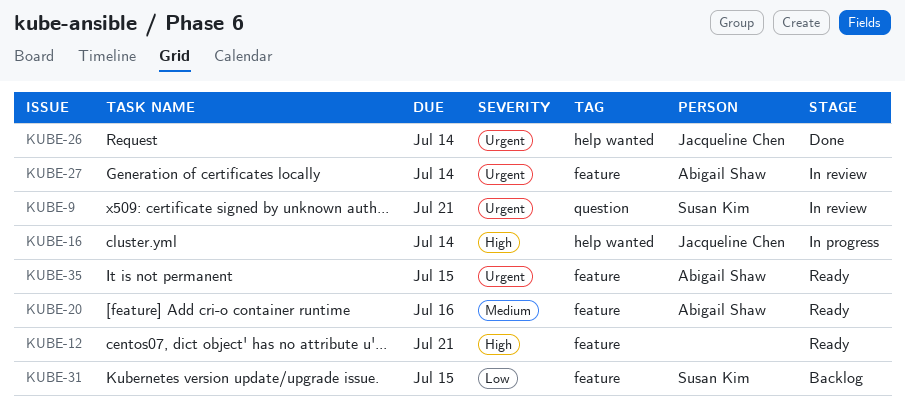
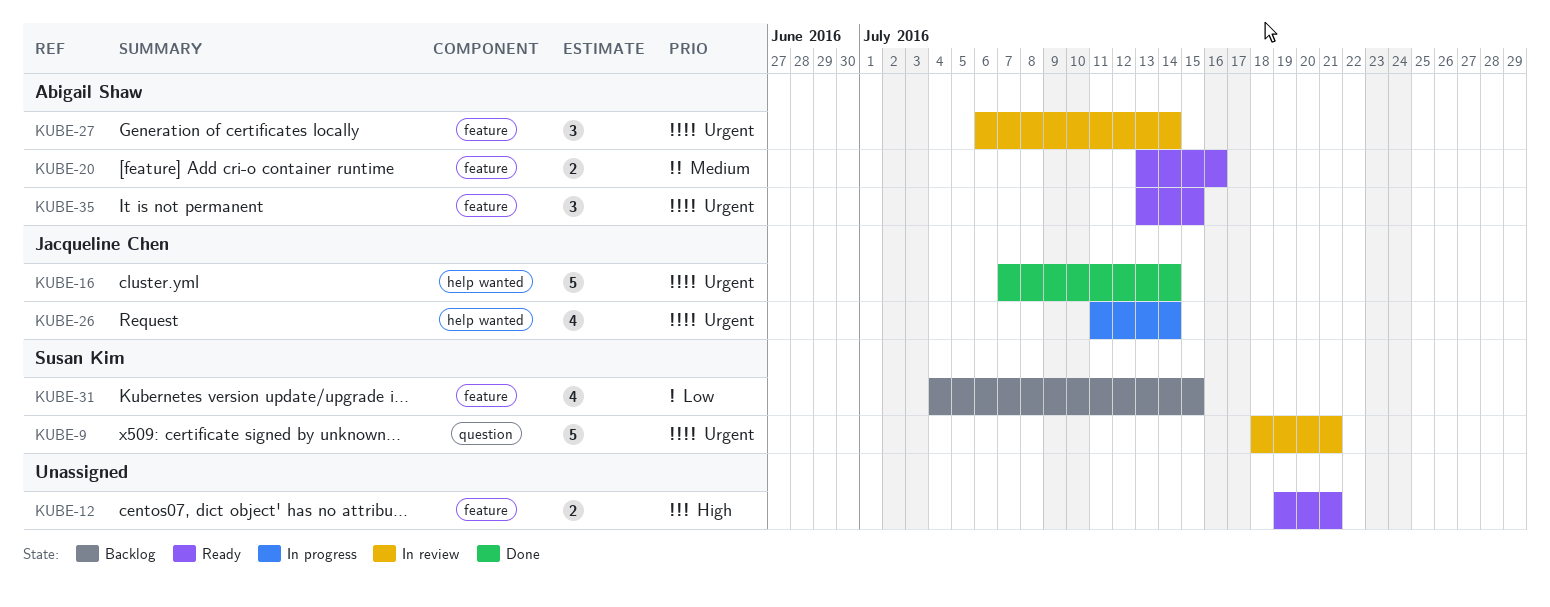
KUBE-16, status: In progress -> Done
KUBE-16, priority: High -> Urgent
KUBE-26, status: Done -> In progress

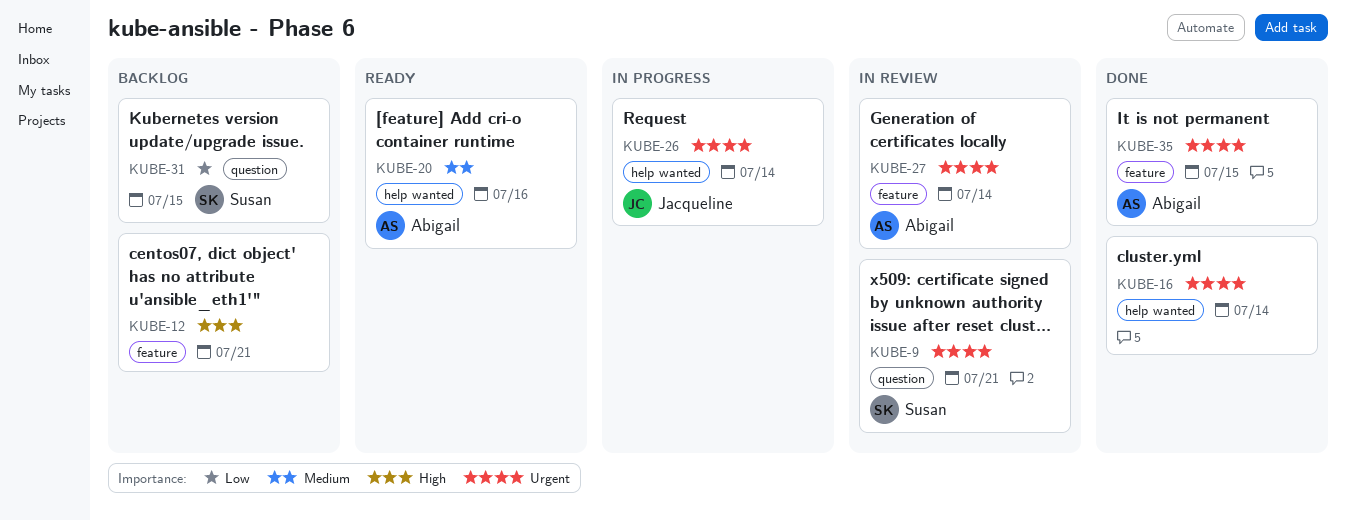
KUBE-12, status: Ready -> Backlog
KUBE-16, owner: Jacqueline Chen -> none
KUBE-20, label: feature -> help wanted
KUBE-31, label: feature -> question
KUBE-35, status: Ready -> Done

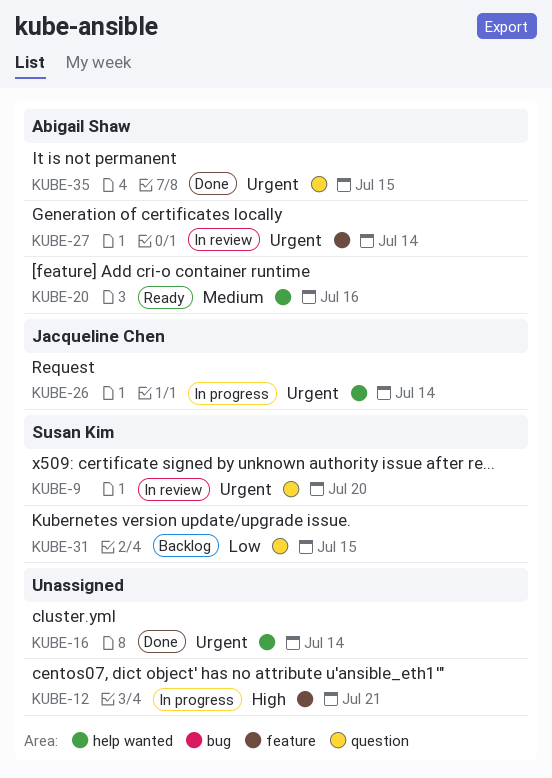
KUBE-9, due: Jul 21 -> Jul 20
KUBE-12, status: Backlog -> In progress
KUBE-35, label: feature -> question

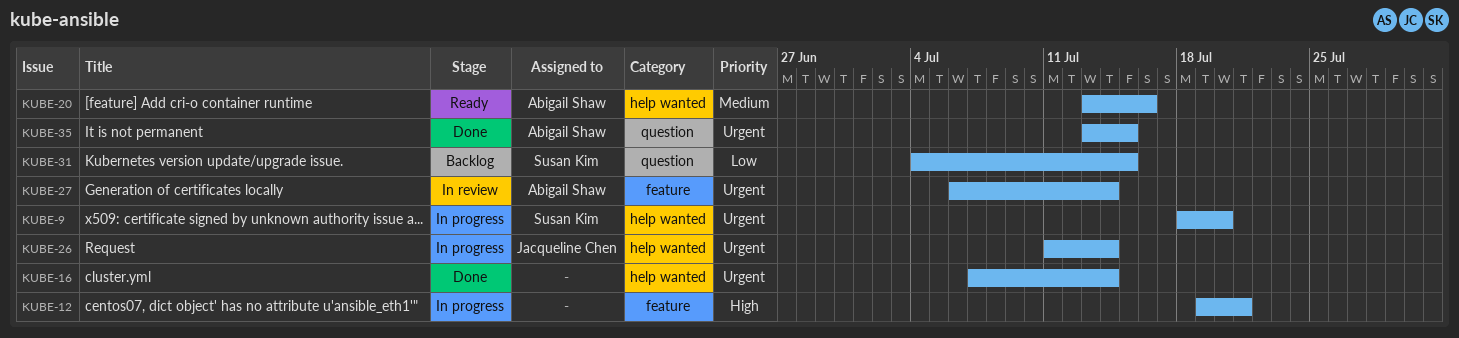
KUBE-9, status: In review -> In progress
KUBE-9, label: question -> help wanted

